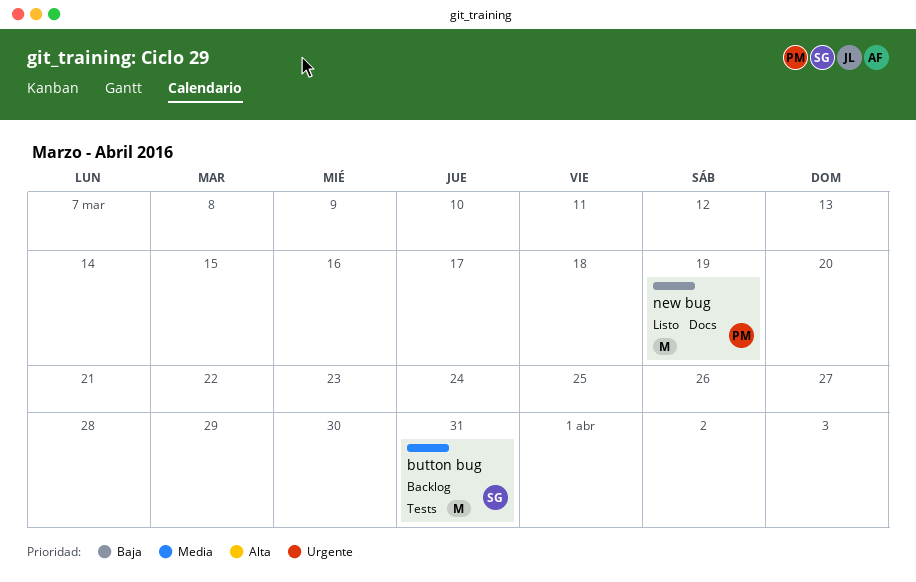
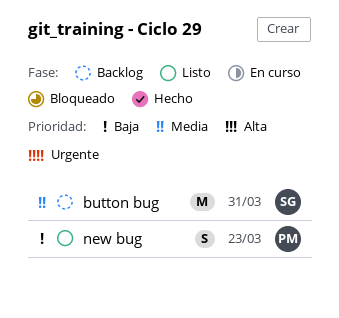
new bug, estimate: M -> S
new bug, due: Mar 19 -> Mar 23

